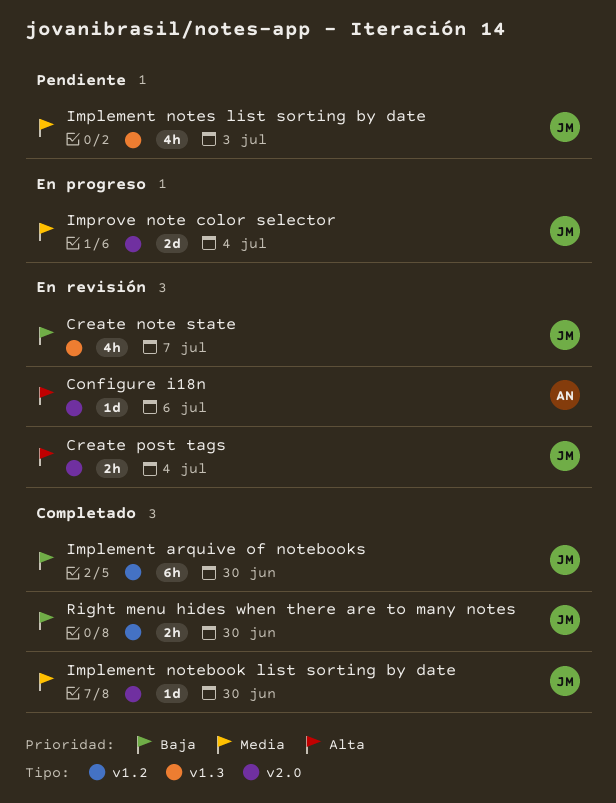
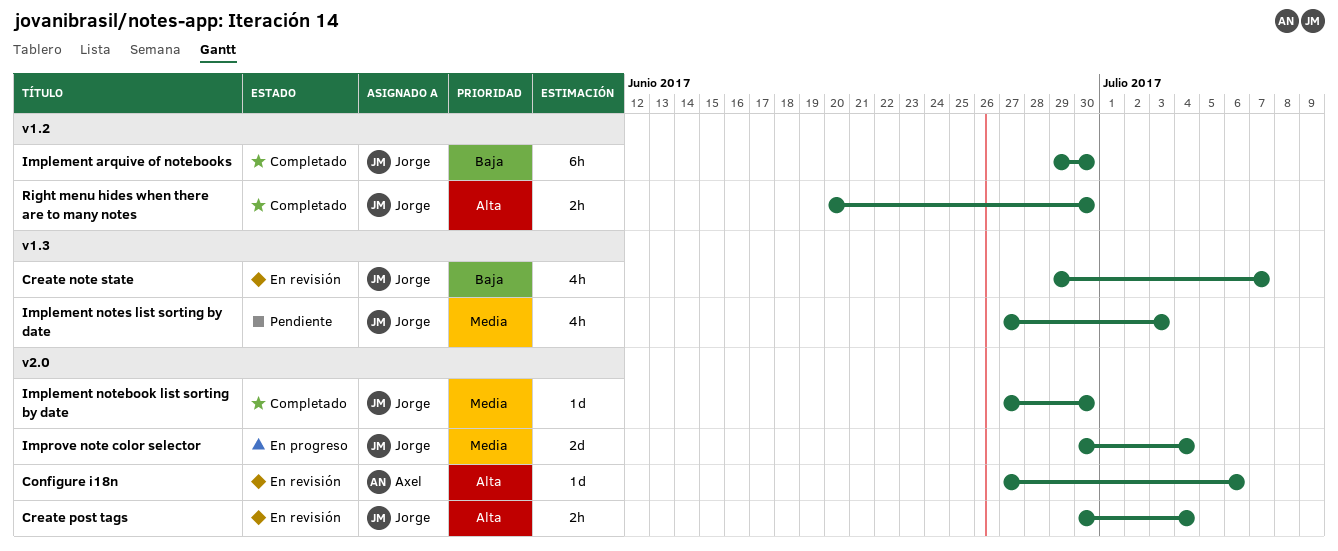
Right menu hides when there are to many notes, priority: Baja -> Alta

